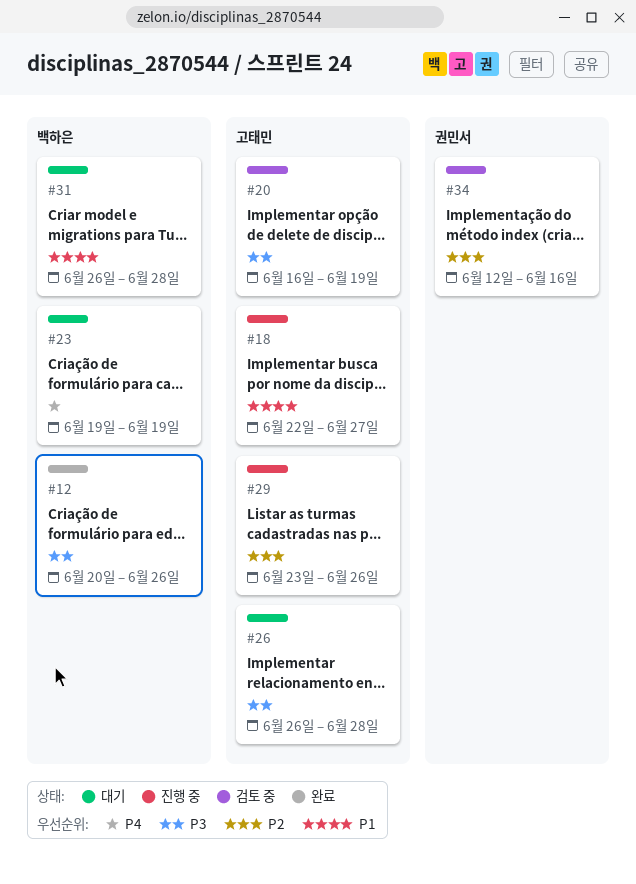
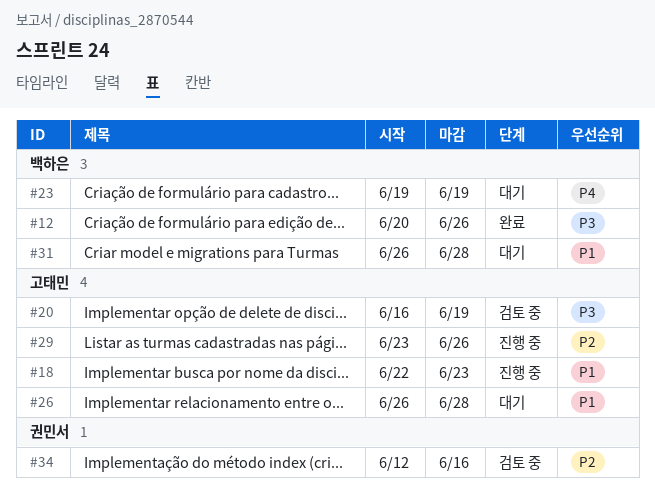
#18, due: Jun 27 -> Jun 23
#26, priority: P3 -> P1

